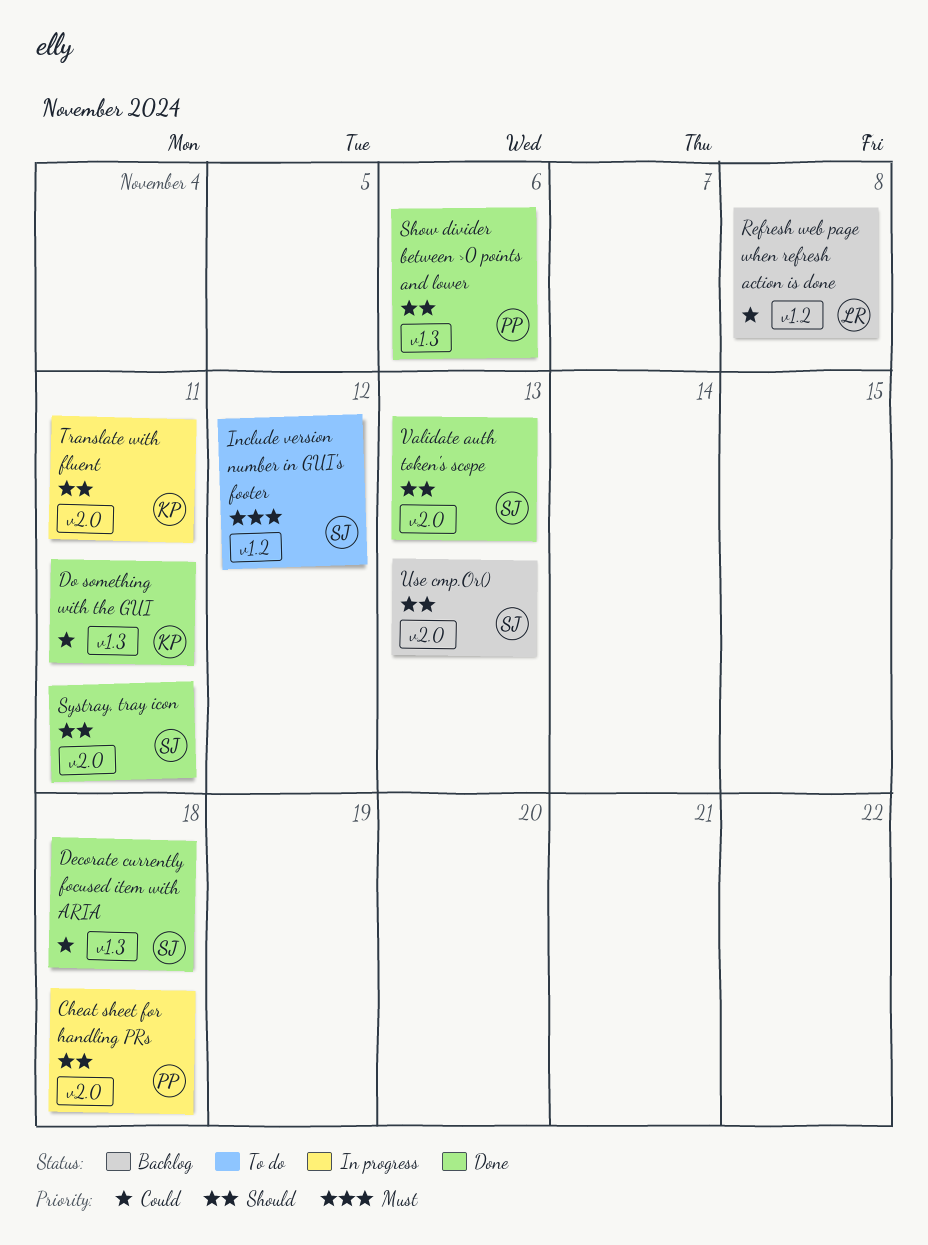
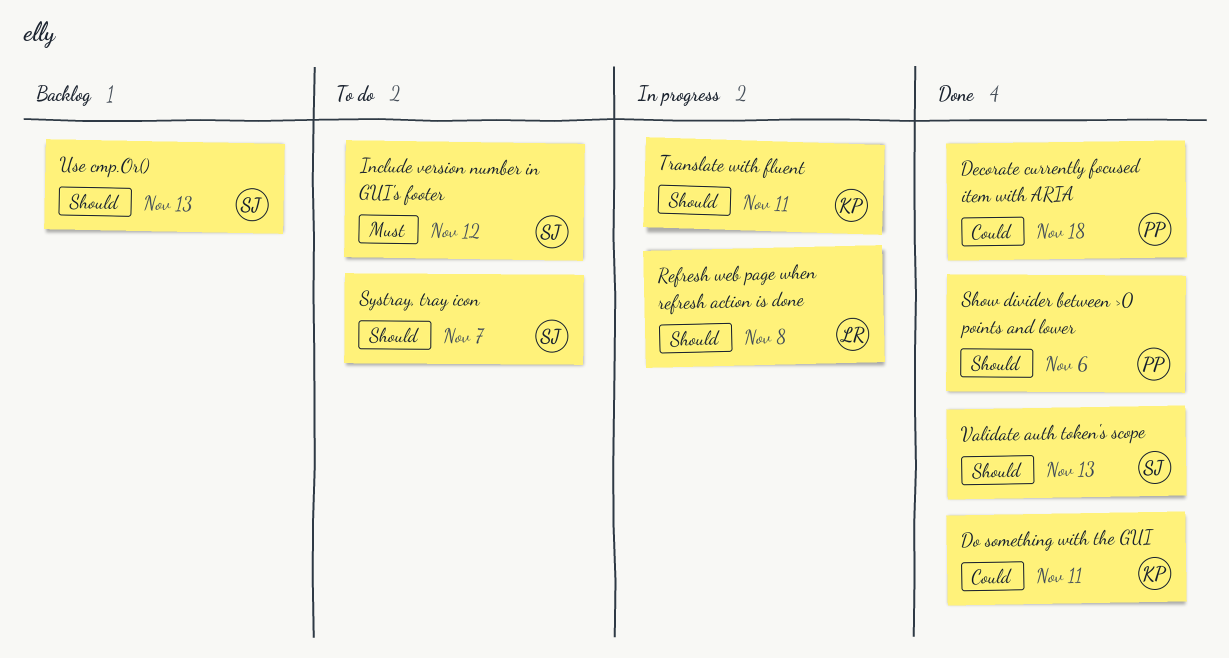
Cheat sheet for handling PRs: present -> none
Decorate currently focused item with ARIA, owner: SJ -> PP
Refresh web page when refresh action is done, status: Backlog -> In progress
Refresh web page when refresh action is done, priority: Could -> Should
Systray, tray icon, status: Done -> To do
Systray, tray icon, due: Nov 11 -> Nov 7

